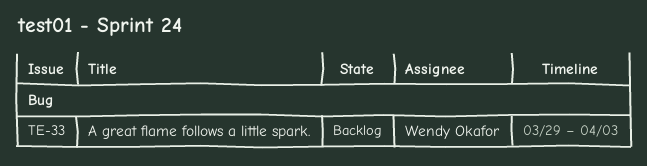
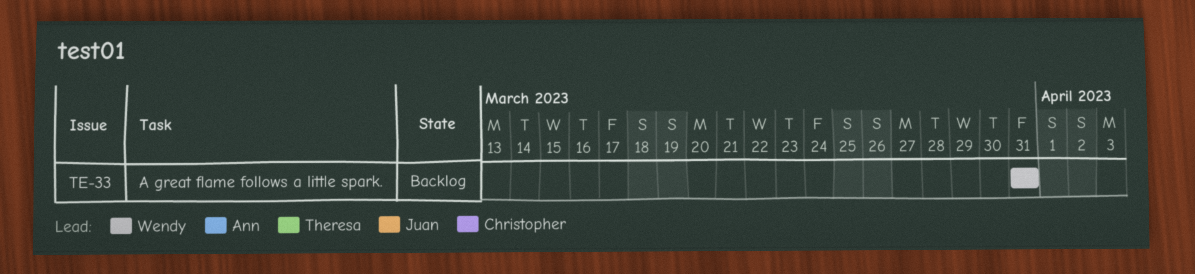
TE-33, start: Mar 29 -> Mar 31
TE-33, due: Apr 3 -> Mar 31

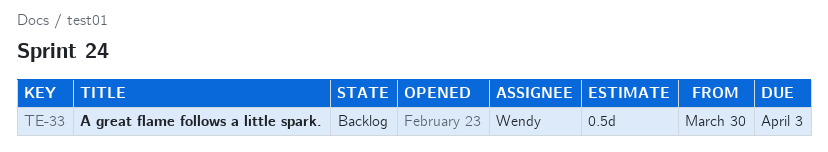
TE-33, start: Mar 31 -> Mar 30
TE-33, due: Mar 31 -> Apr 3

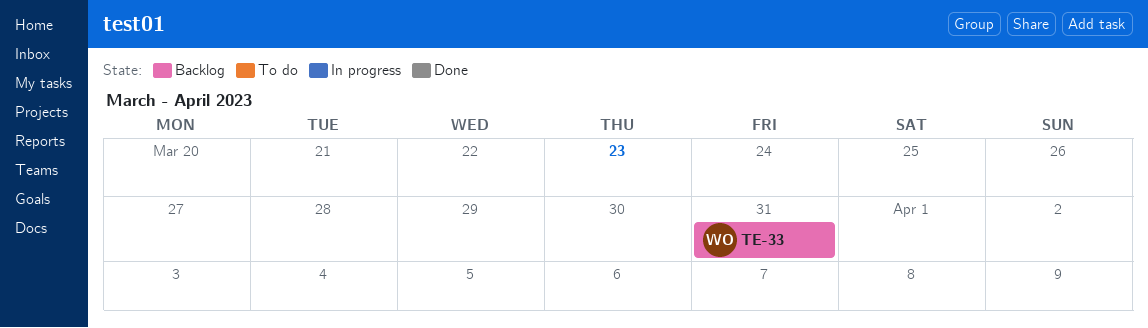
TE-33, start: Mar 30 -> Mar 31
TE-33, due: Apr 3 -> Mar 31

